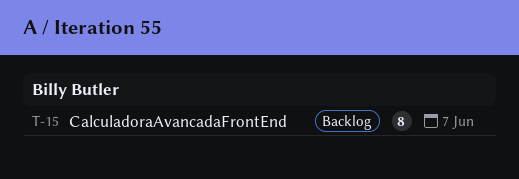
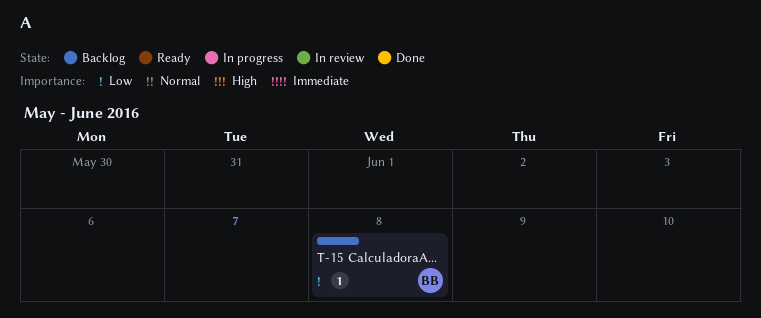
T-15, estimate: 8 -> 1
T-15, due: Jun 7 -> Jun 8

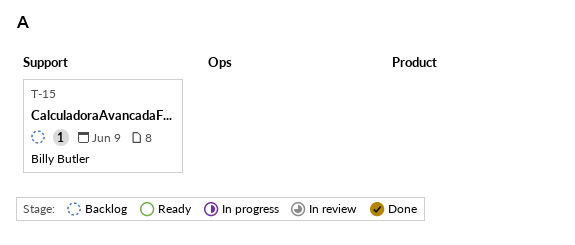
T-15, due: Jun 8 -> Jun 9

